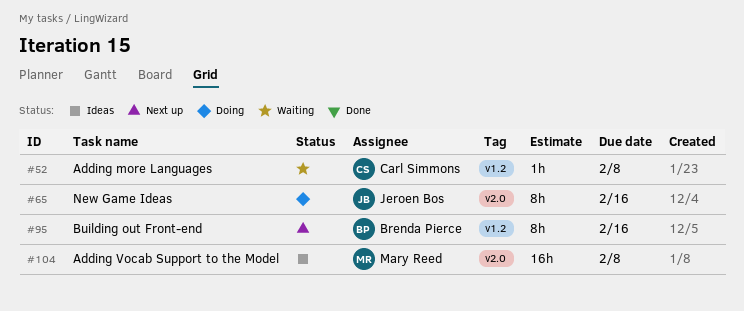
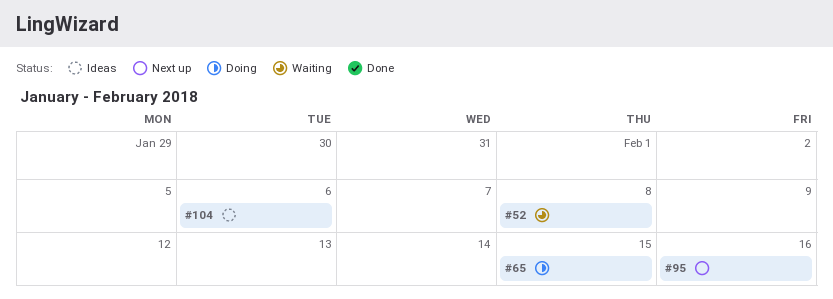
#65, due: Feb 16 -> Feb 15
#104, due: Feb 8 -> Feb 6

